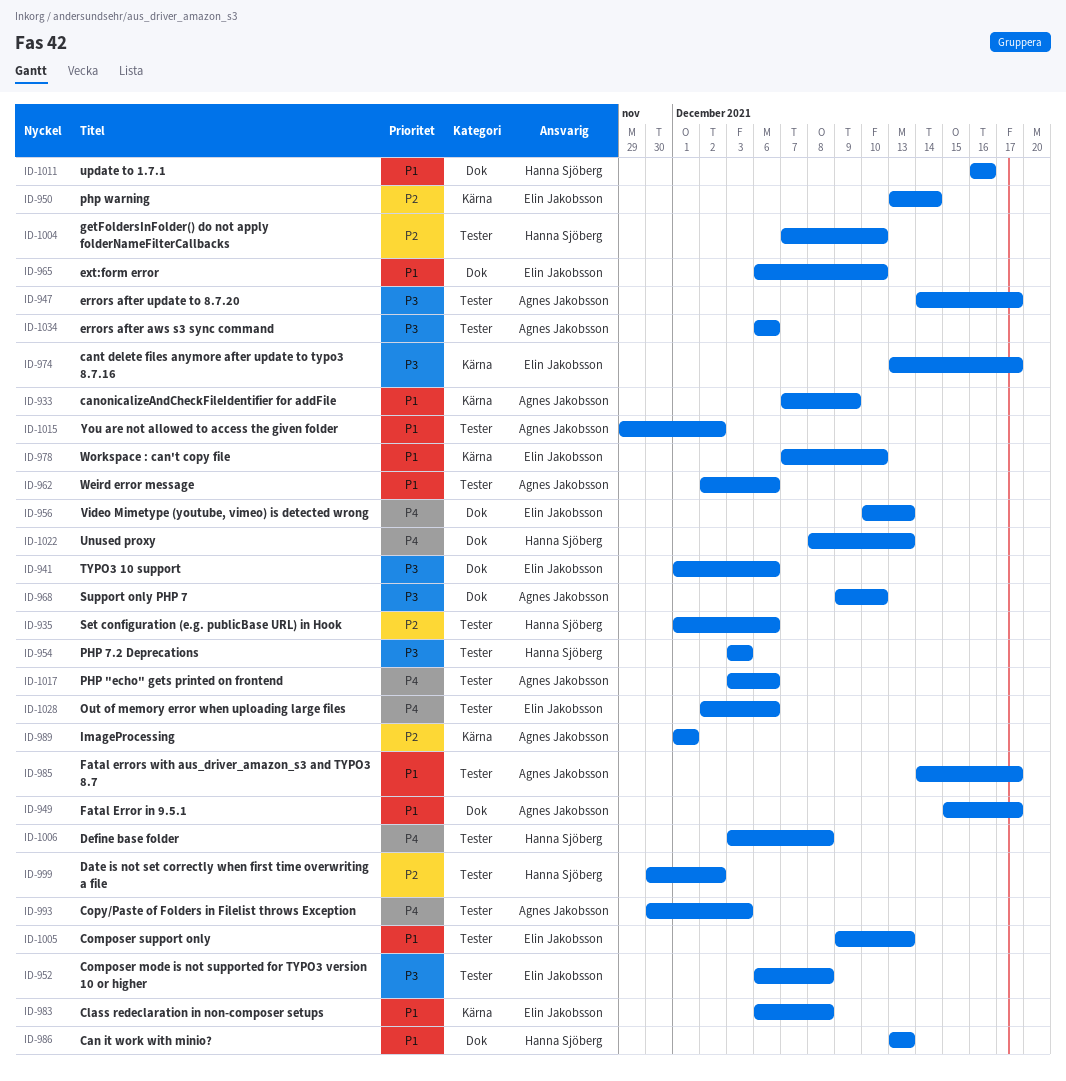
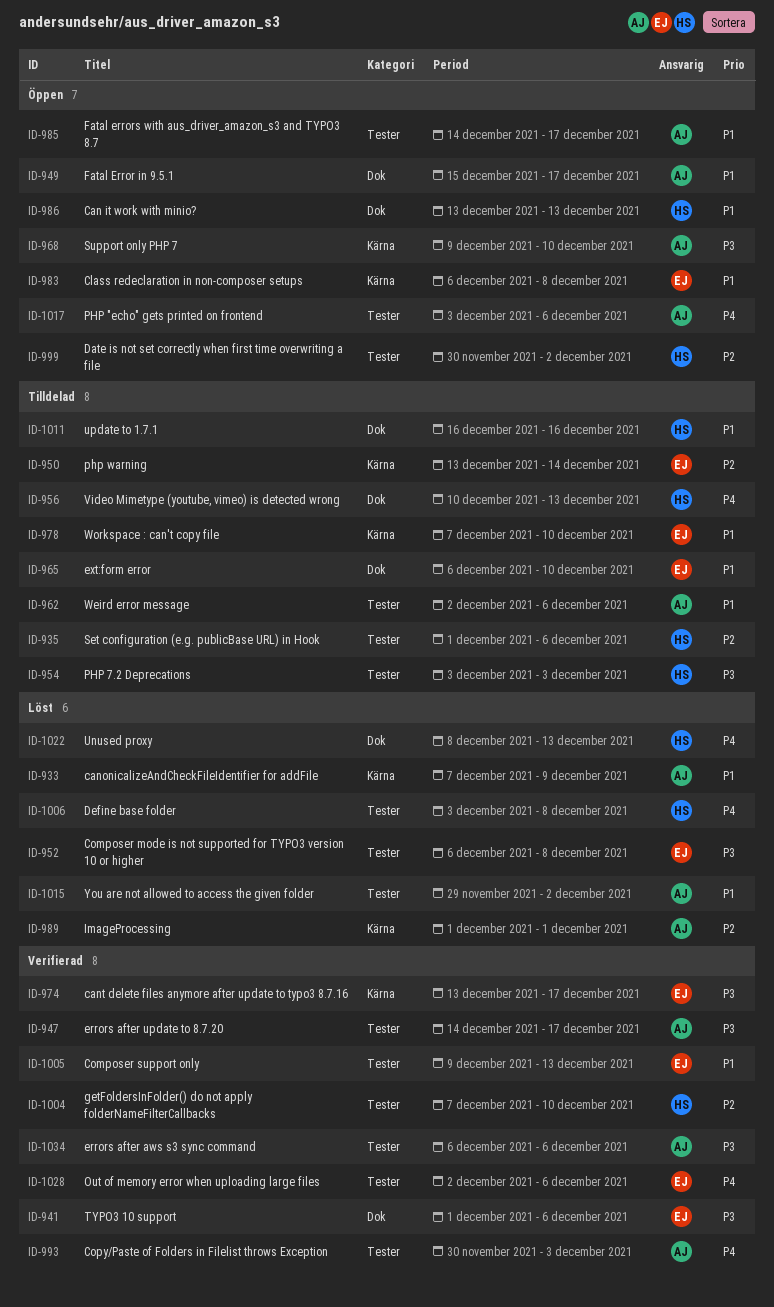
ID-956, owner: Elin Jakobsson -> Hanna Sjöberg
ID-968, label: Dok -> Kärna

